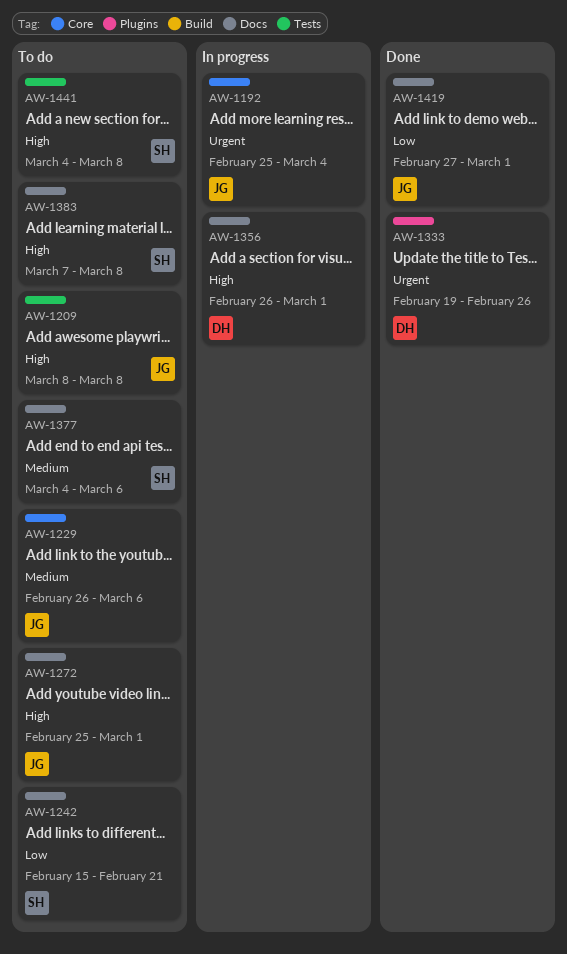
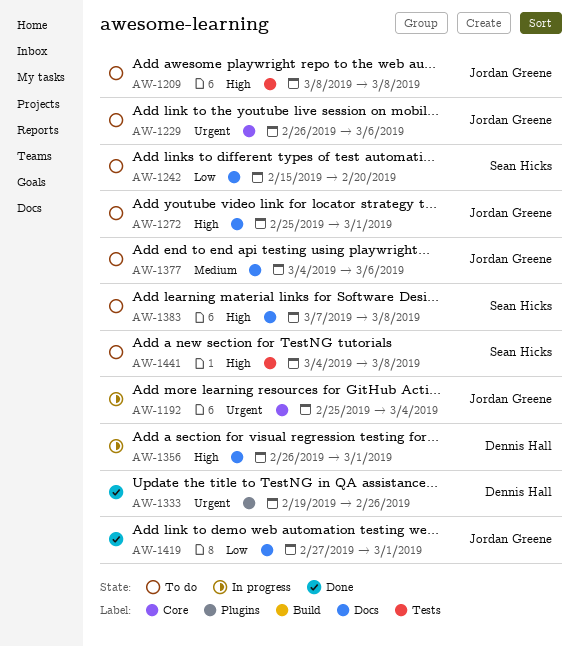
AW-1229, priority: Medium -> Urgent
AW-1242, due: Feb 21 -> Feb 20
AW-1377, owner: Sean Hicks -> Jordan Greene

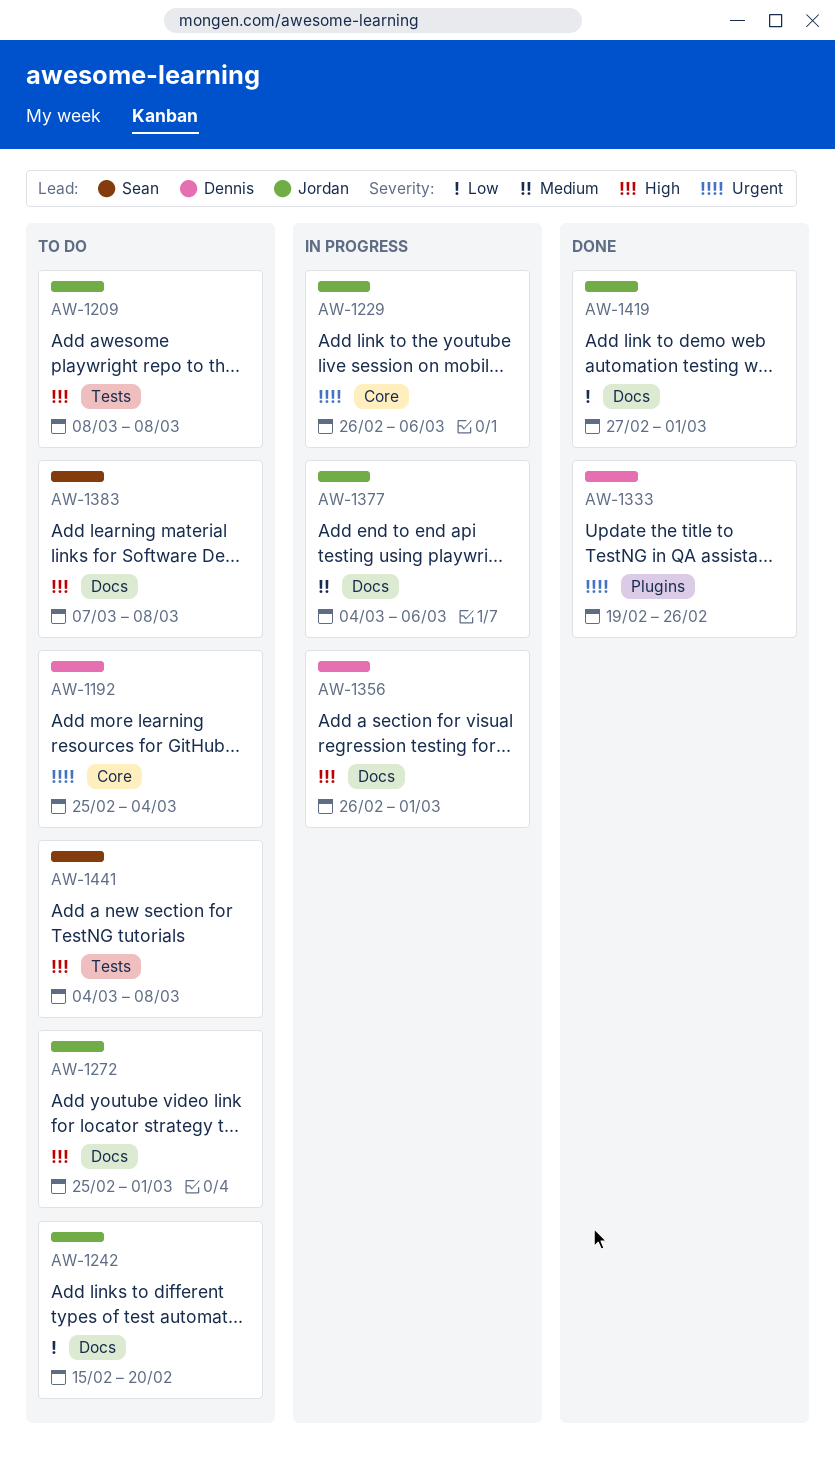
AW-1192, status: In progress -> To do
AW-1192, owner: Jordan Greene -> Dennis Hall
AW-1229, status: To do -> In progress
AW-1242, owner: Sean Hicks -> Jordan Greene
AW-1377, status: To do -> In progress

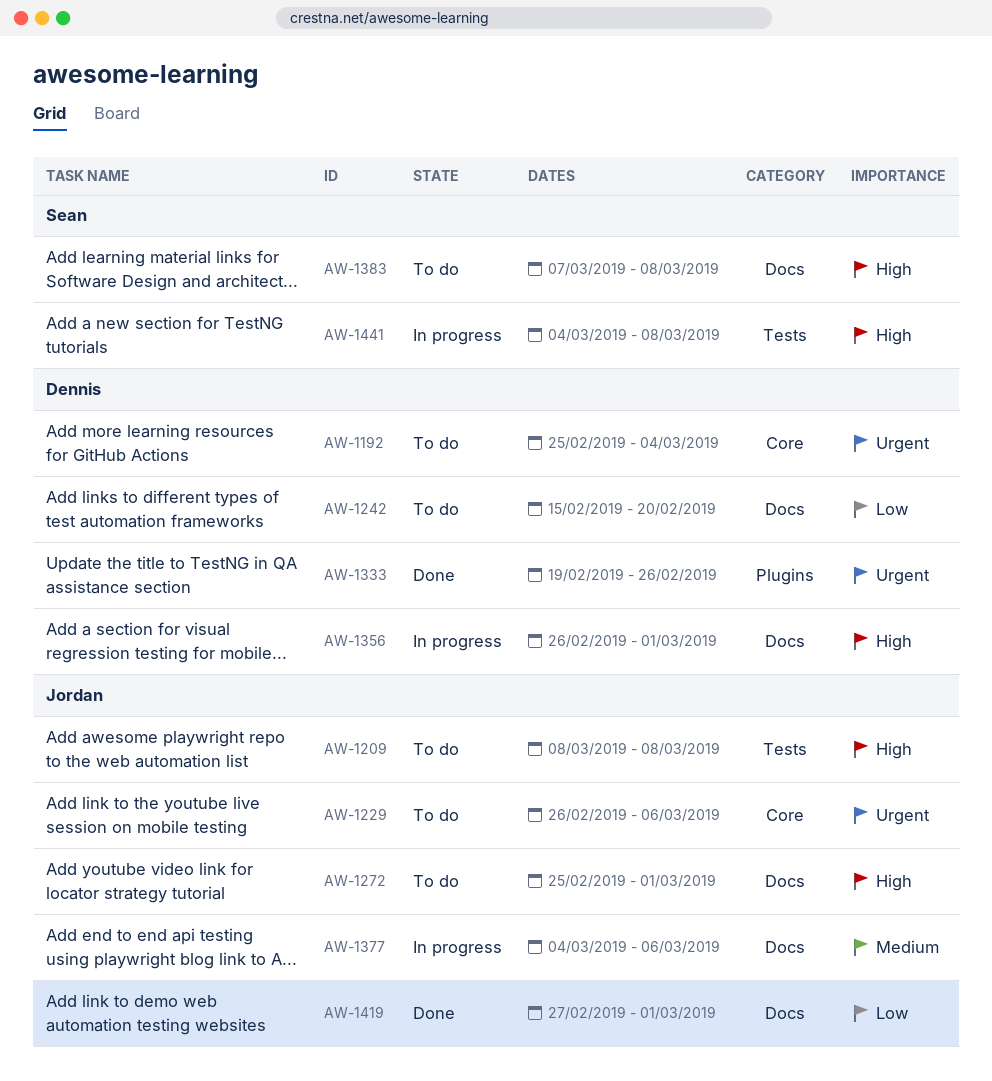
AW-1229, status: In progress -> To do
AW-1242, owner: Jordan -> Dennis
AW-1441, status: To do -> In progress

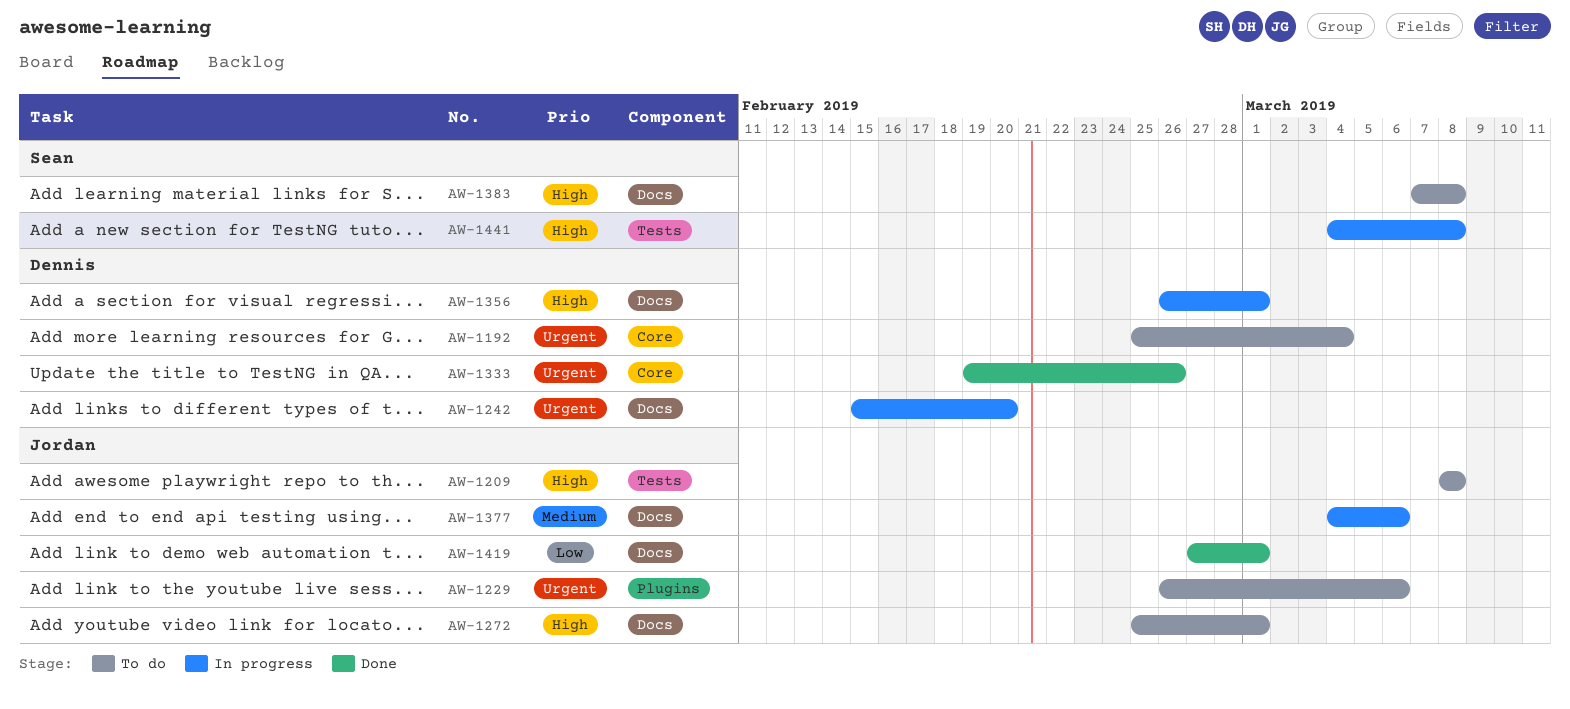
AW-1229, label: Core -> Plugins
AW-1242, status: To do -> In progress
AW-1242, priority: Low -> Urgent
AW-1333, label: Plugins -> Core

